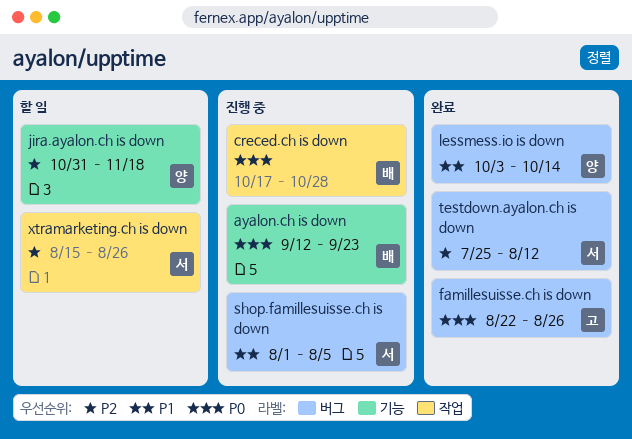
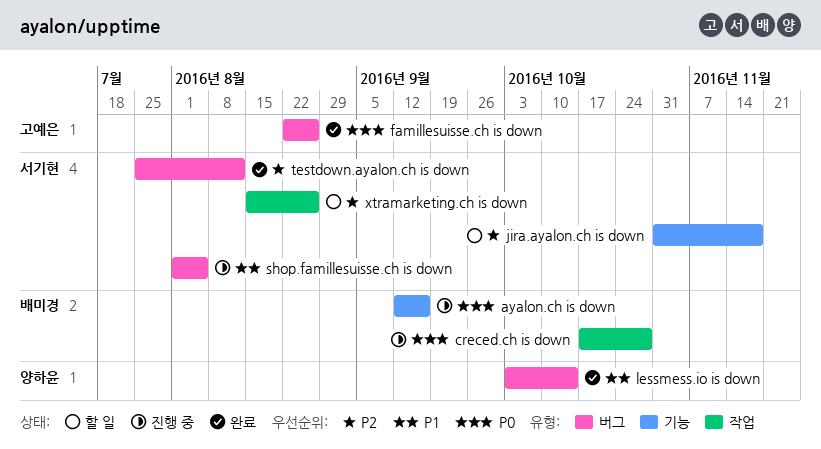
ayalon.ch is down, due: Sep 23 -> Sep 16
jira.ayalon.ch is down, owner: 양하윤 -> 서기현

